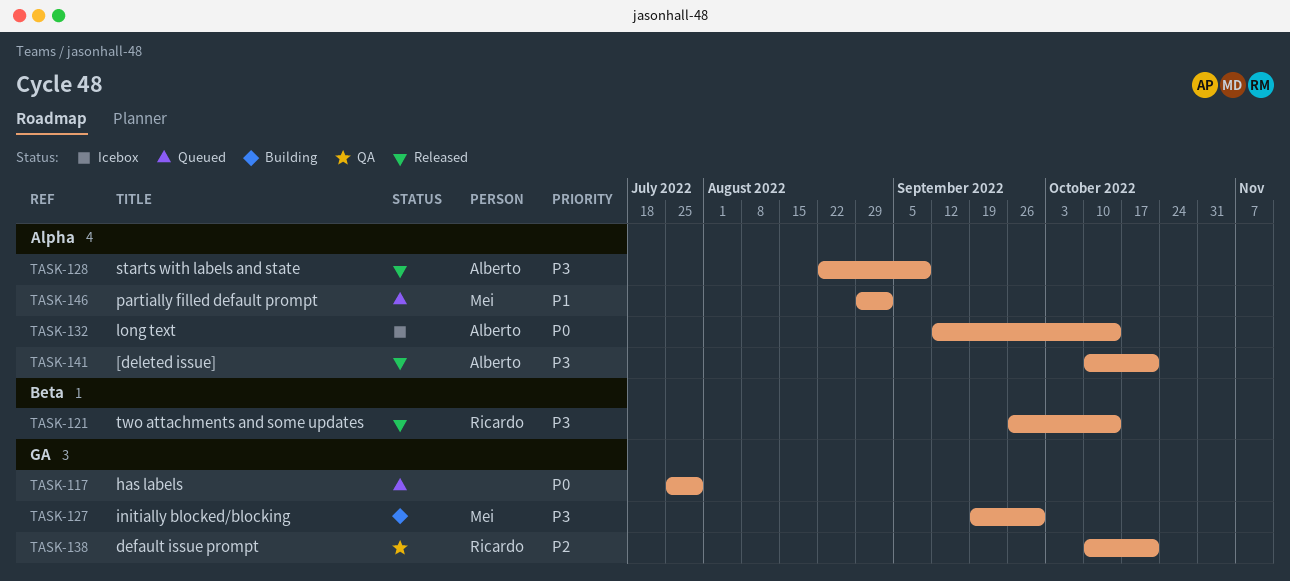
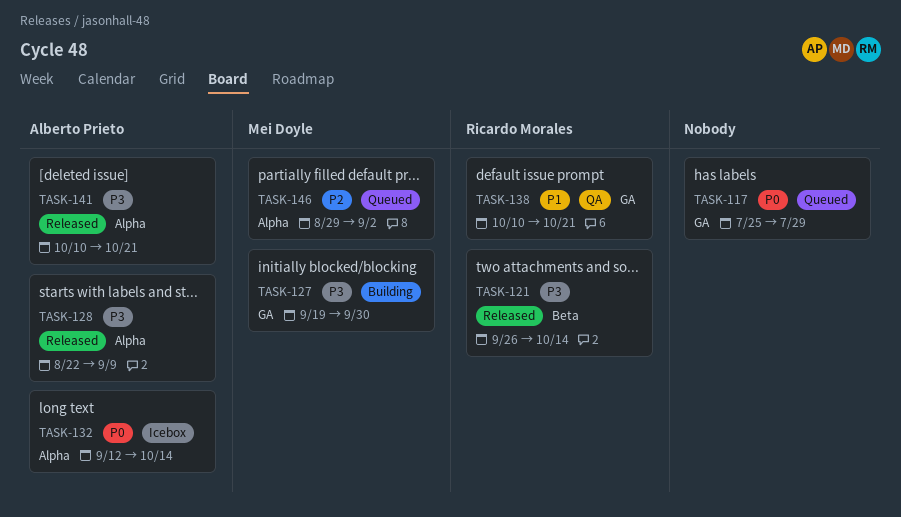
TASK-138, priority: P2 -> P1
TASK-146, priority: P1 -> P2

